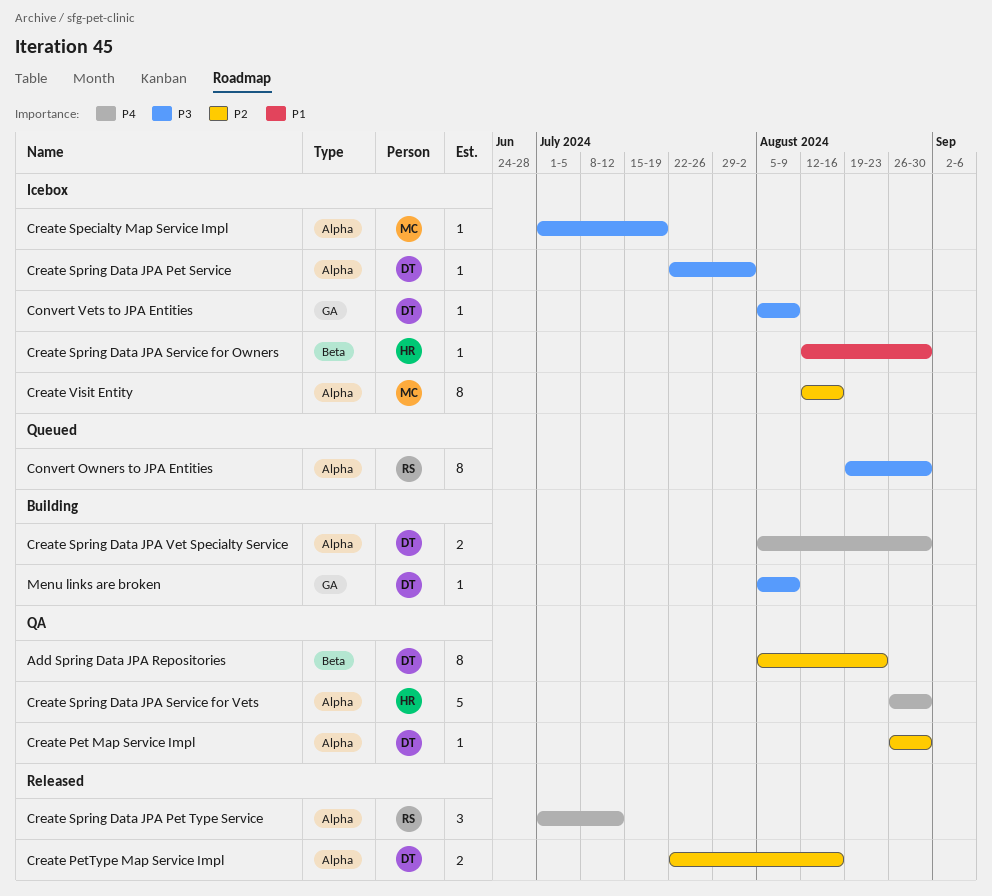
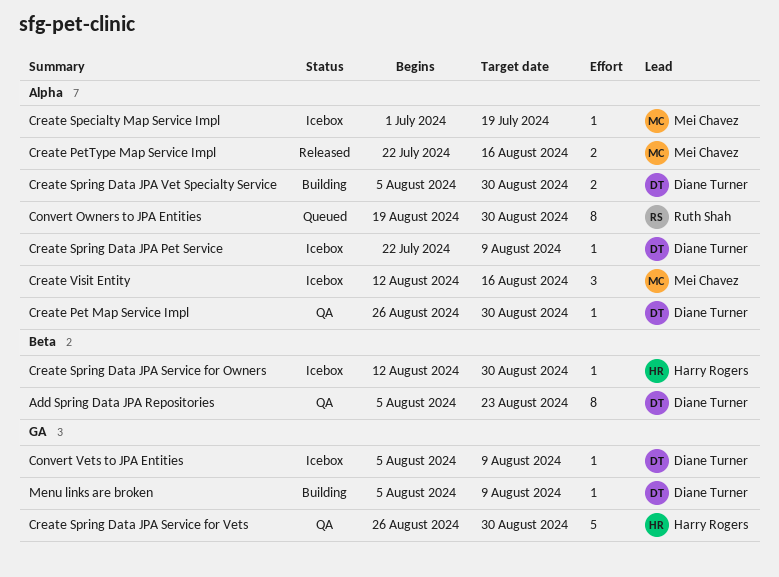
Create PetType Map Service Impl, owner: Diane Turner -> Mei Chavez
Create Spring Data JPA Pet Service, due: Aug 2 -> Aug 9
Create Spring Data JPA Pet Type Service: present -> none
Create Spring Data JPA Service for Vets, label: Alpha -> GA
Create Visit Entity, estimate: 8 -> 3

